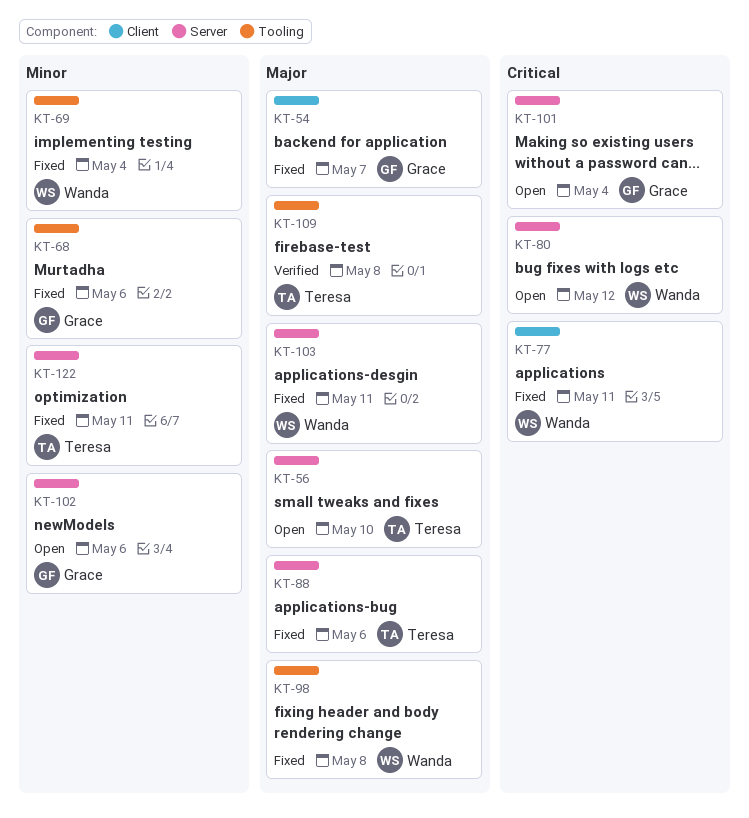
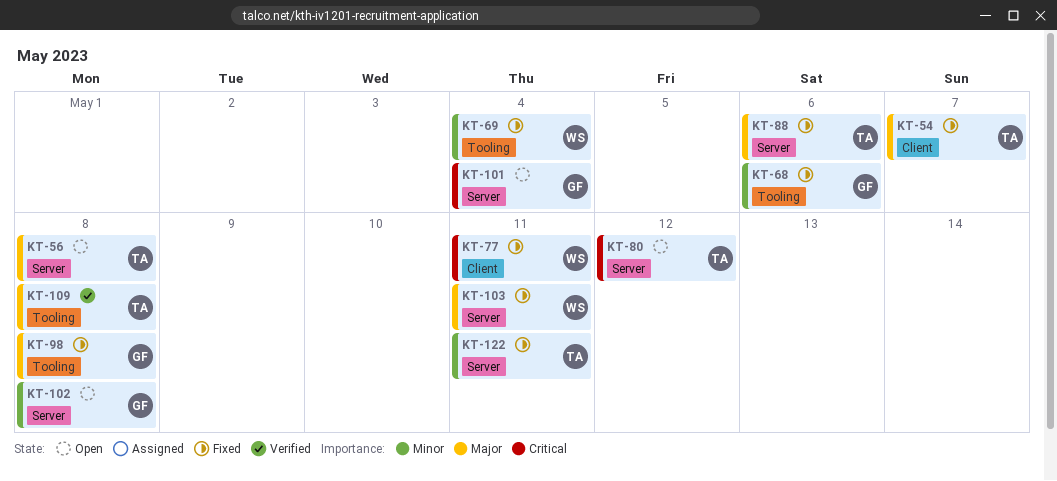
KT-54, owner: Grace -> Teresa
KT-56, due: May 10 -> May 8
KT-80, owner: Wanda -> Teresa
KT-98, owner: Wanda -> Grace
KT-102, due: May 6 -> May 8

